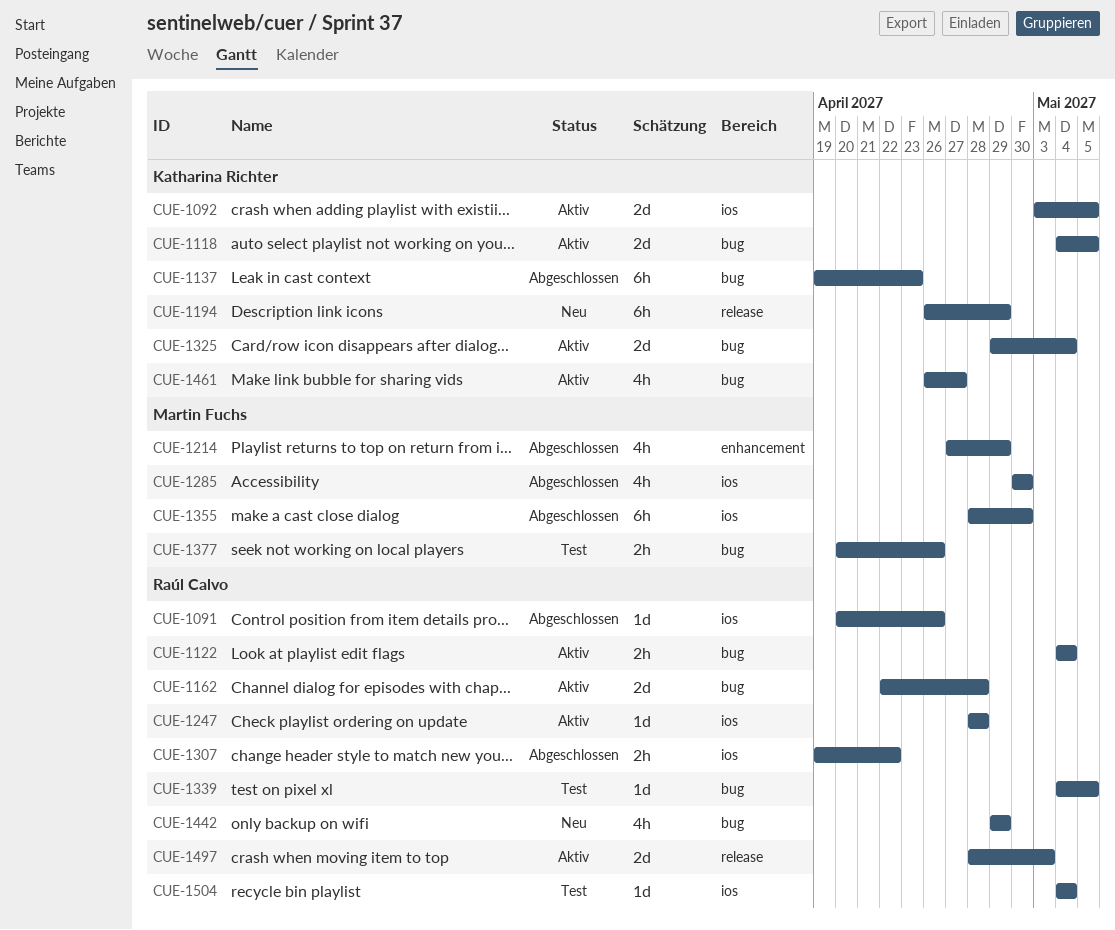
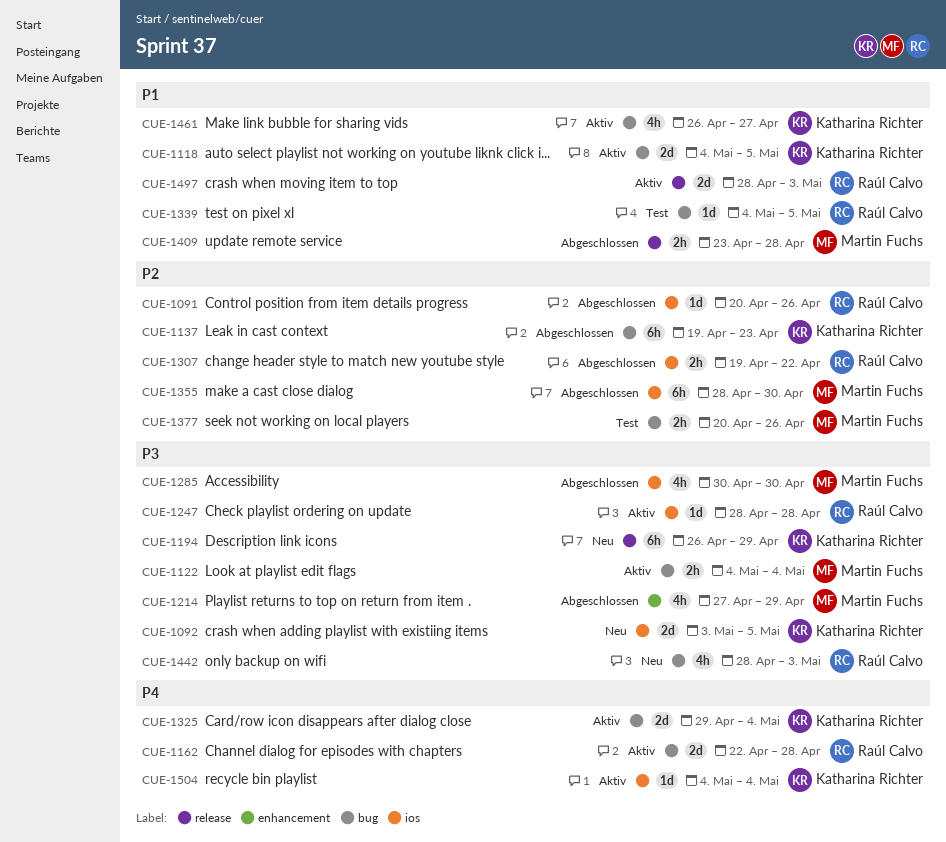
CUE-1092, status: Aktiv -> Neu
CUE-1122, owner: Raúl Calvo -> Martin Fuchs
CUE-1409: none -> present
CUE-1442, start: Apr 29 -> Apr 28
CUE-1442, due: Apr 29 -> May 3
CUE-1504, status: Test -> Aktiv
CUE-1504, owner: Raúl Calvo -> Katharina Richter

